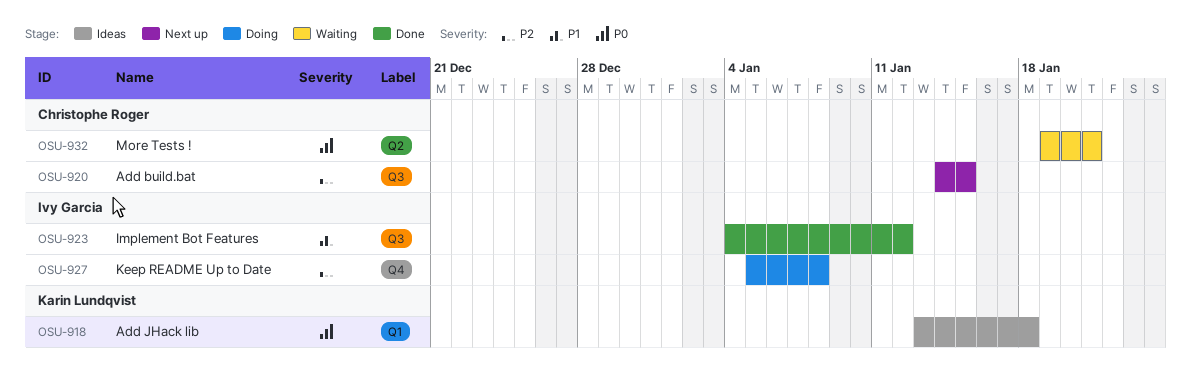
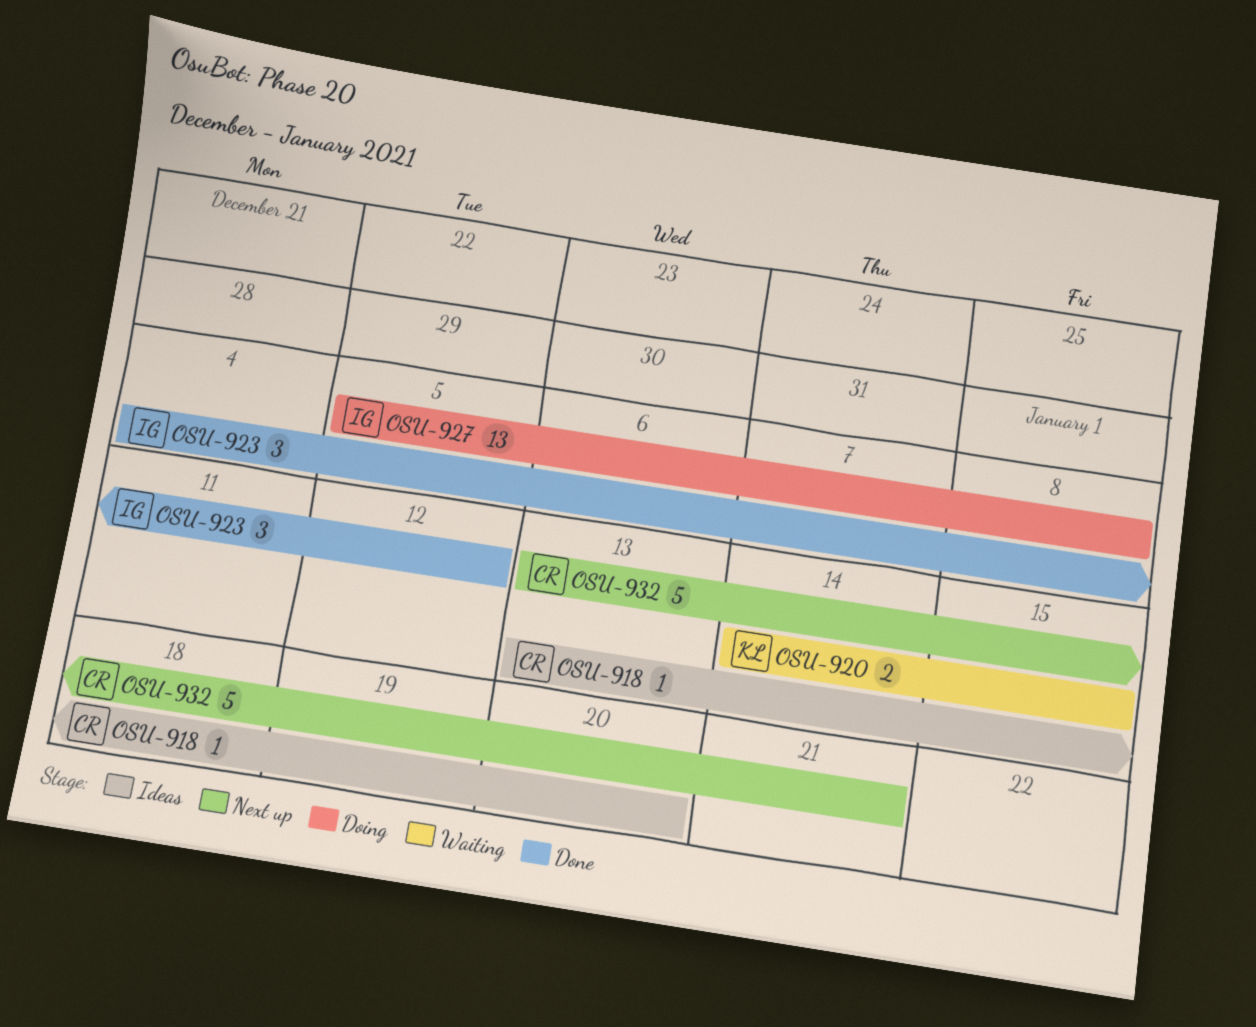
OSU-918, owner: Karin Lundqvist -> Christophe Roger
OSU-918, due: Jan 18 -> Jan 20
OSU-920, status: Next up -> Waiting
OSU-920, owner: Christophe Roger -> Karin Lundqvist
OSU-932, status: Waiting -> Next up
OSU-932, start: Jan 19 -> Jan 13

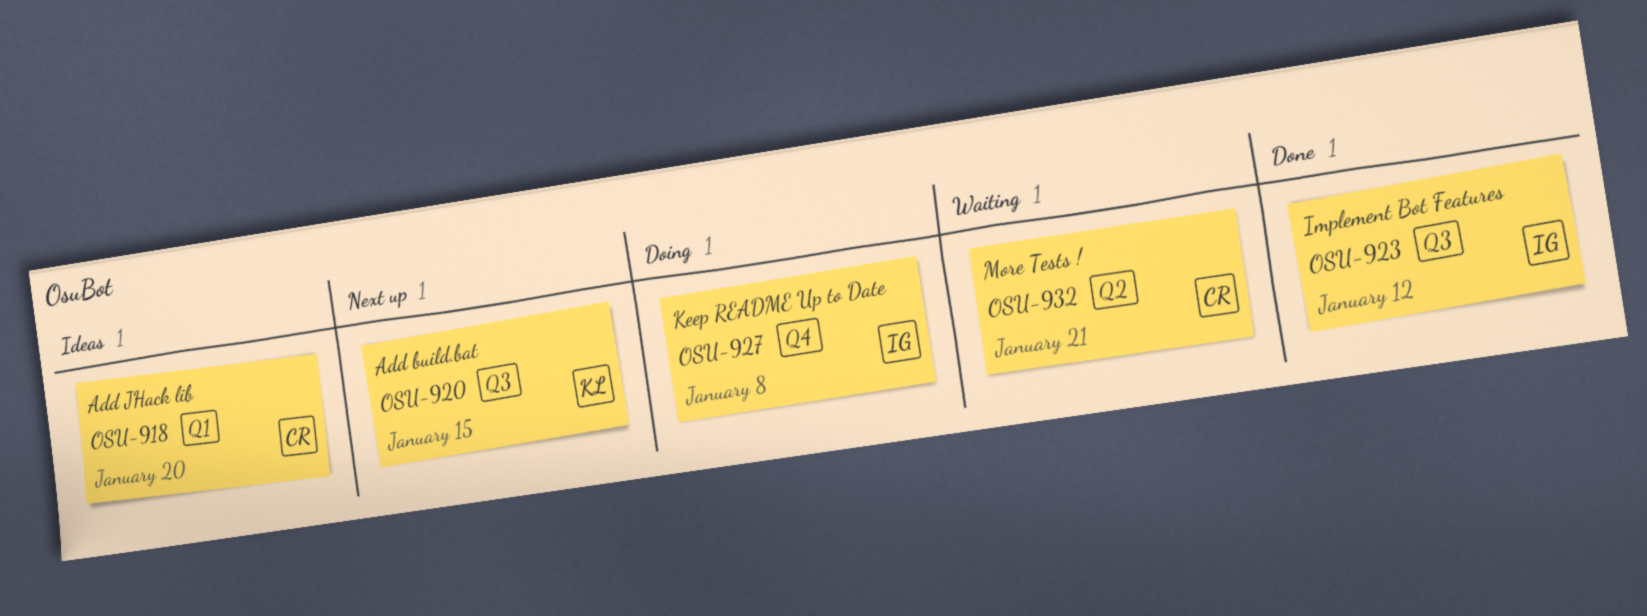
OSU-920, status: Waiting -> Next up
OSU-932, status: Next up -> Waiting

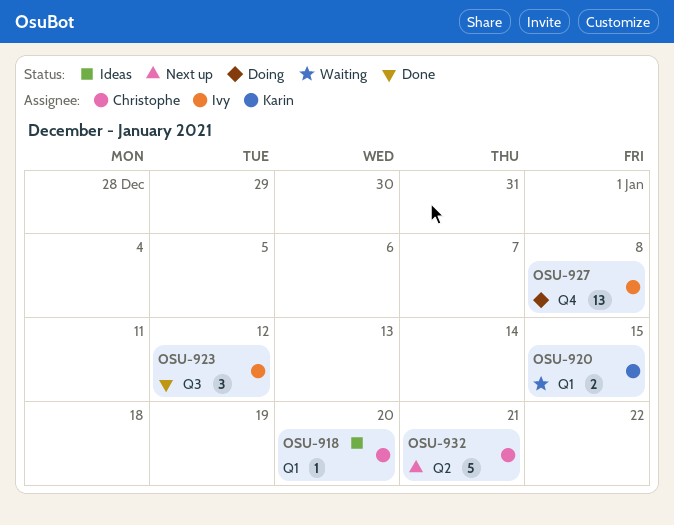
OSU-920, status: Next up -> Waiting
OSU-920, label: Q3 -> Q1
OSU-932, status: Waiting -> Next up

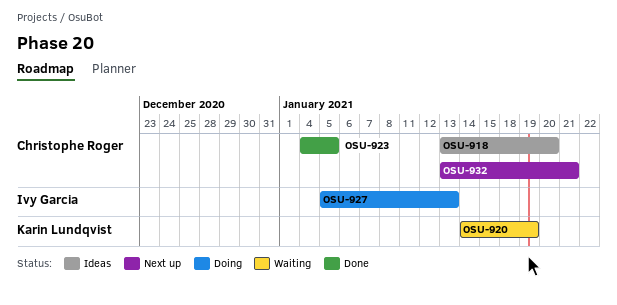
OSU-920, due: Jan 15 -> Jan 19
OSU-923, owner: Ivy Garcia -> Christophe Roger
OSU-923, due: Jan 12 -> Jan 5
OSU-927, due: Jan 8 -> Jan 13

